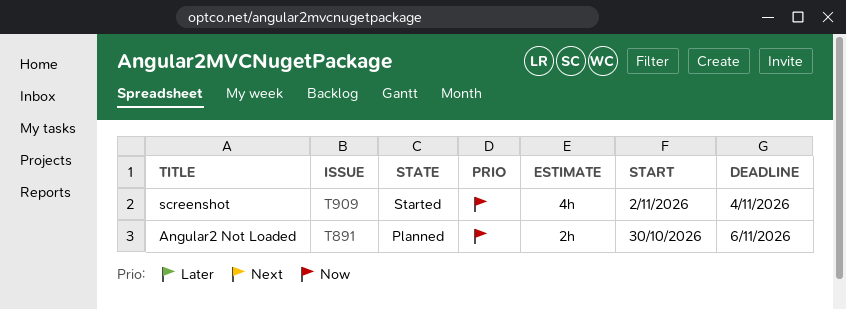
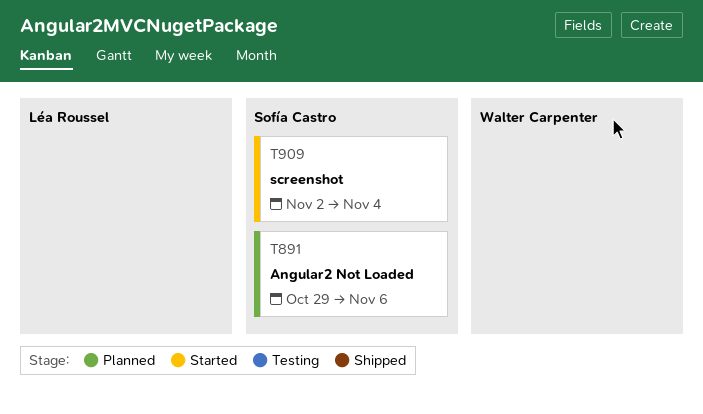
T891, start: Oct 30 -> Oct 29

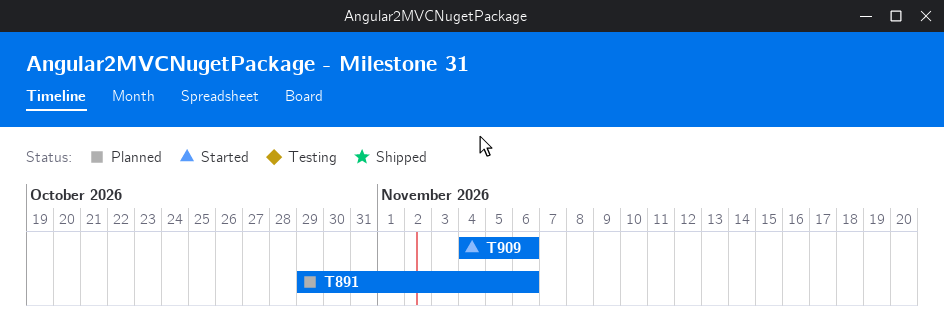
T909, start: Nov 2 -> Nov 4
T909, due: Nov 4 -> Nov 6

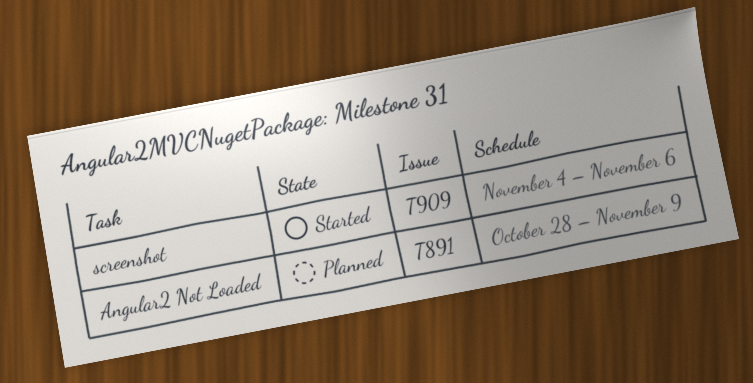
T891, start: Oct 29 -> Oct 28
T891, due: Nov 6 -> Nov 9

